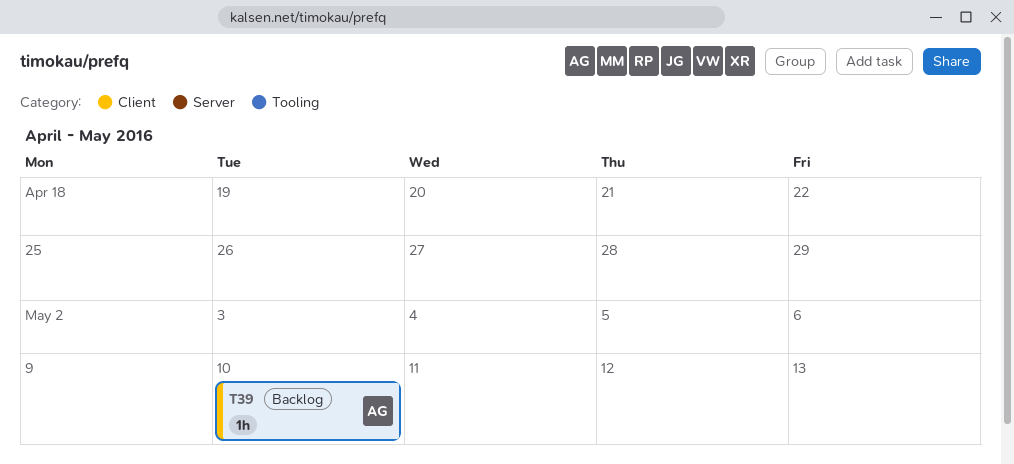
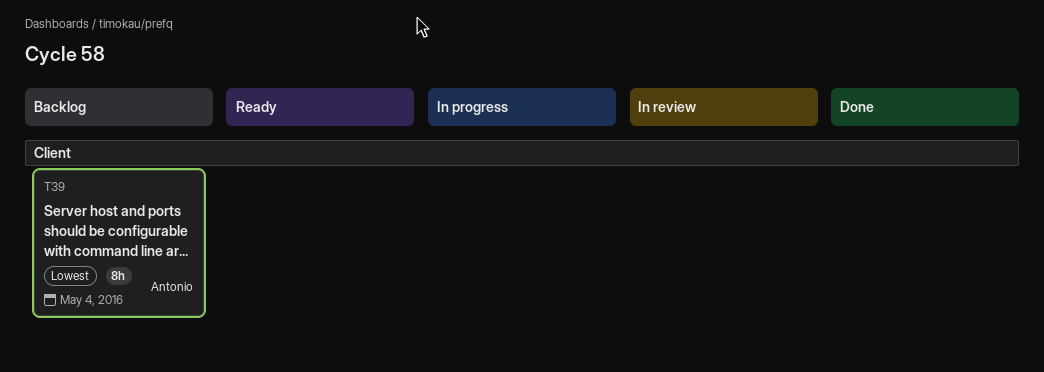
T39, estimate: 1h -> 8h
T39, due: May 10 -> May 4

